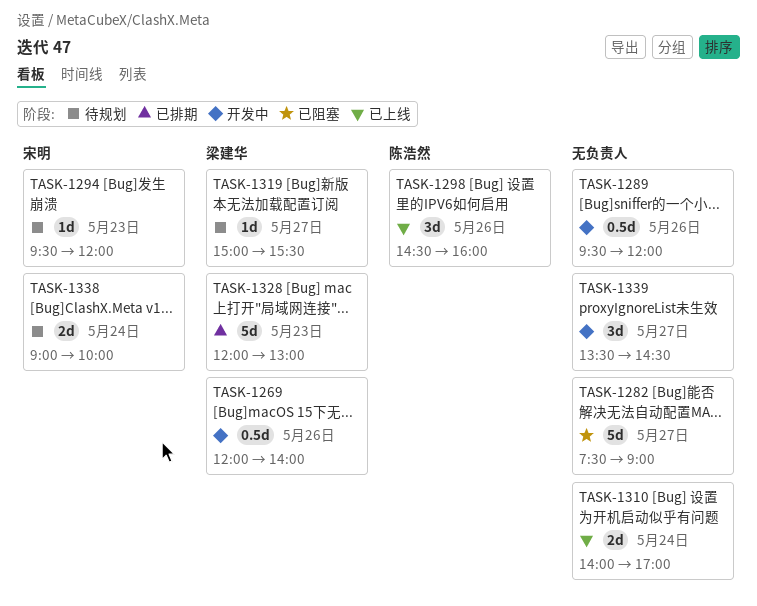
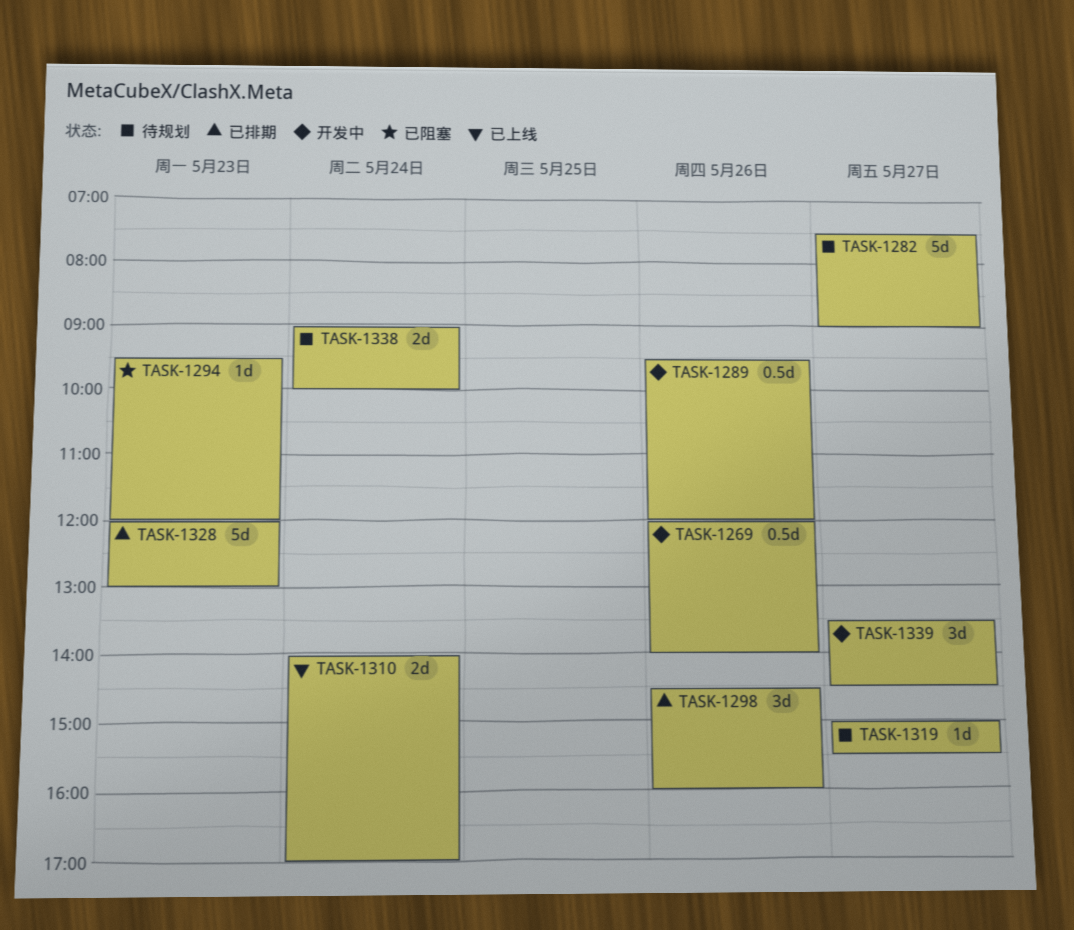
TASK-1282, status: 已阻塞 -> 待规划
TASK-1294, status: 待规划 -> 已阻塞
TASK-1298, status: 已上线 -> 已排期

